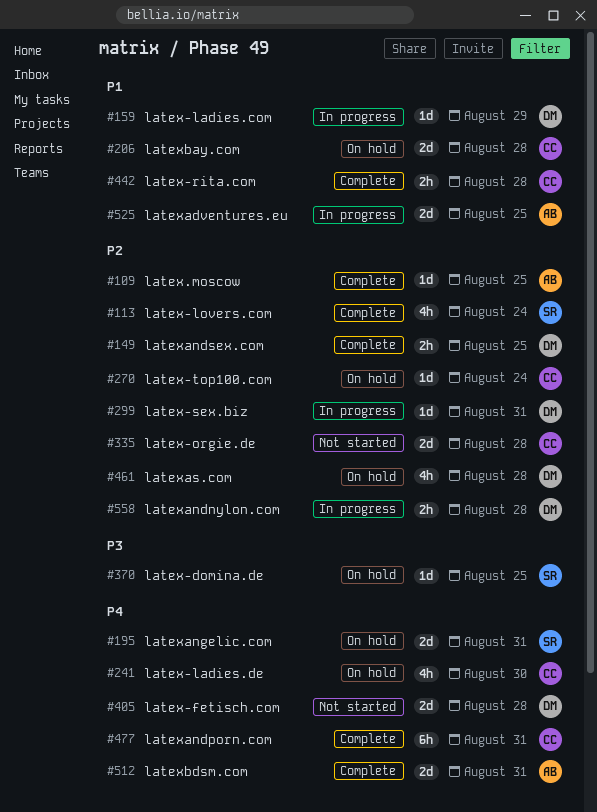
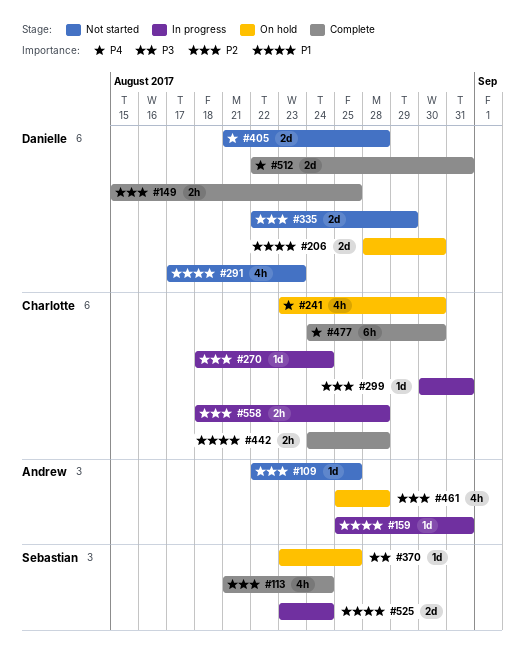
#109, status: Complete -> Not started
#159, owner: Danielle -> Andrew
#159, due: Aug 29 -> Aug 31
#195: present -> none
#206, owner: Charlotte -> Danielle
#206, due: Aug 28 -> Aug 30
#270, status: On hold -> In progress
#291: none -> present
#299, owner: Danielle -> Charlotte
#335, owner: Charlotte -> Danielle
#335, due: Aug 28 -> Aug 29
#461, owner: Danielle -> Andrew
#477, due: Aug 31 -> Aug 30
#512, owner: Andrew -> Danielle
#525, owner: Andrew -> Sebastian
#525, due: Aug 25 -> Aug 24
#558, owner: Danielle -> Charlotte

